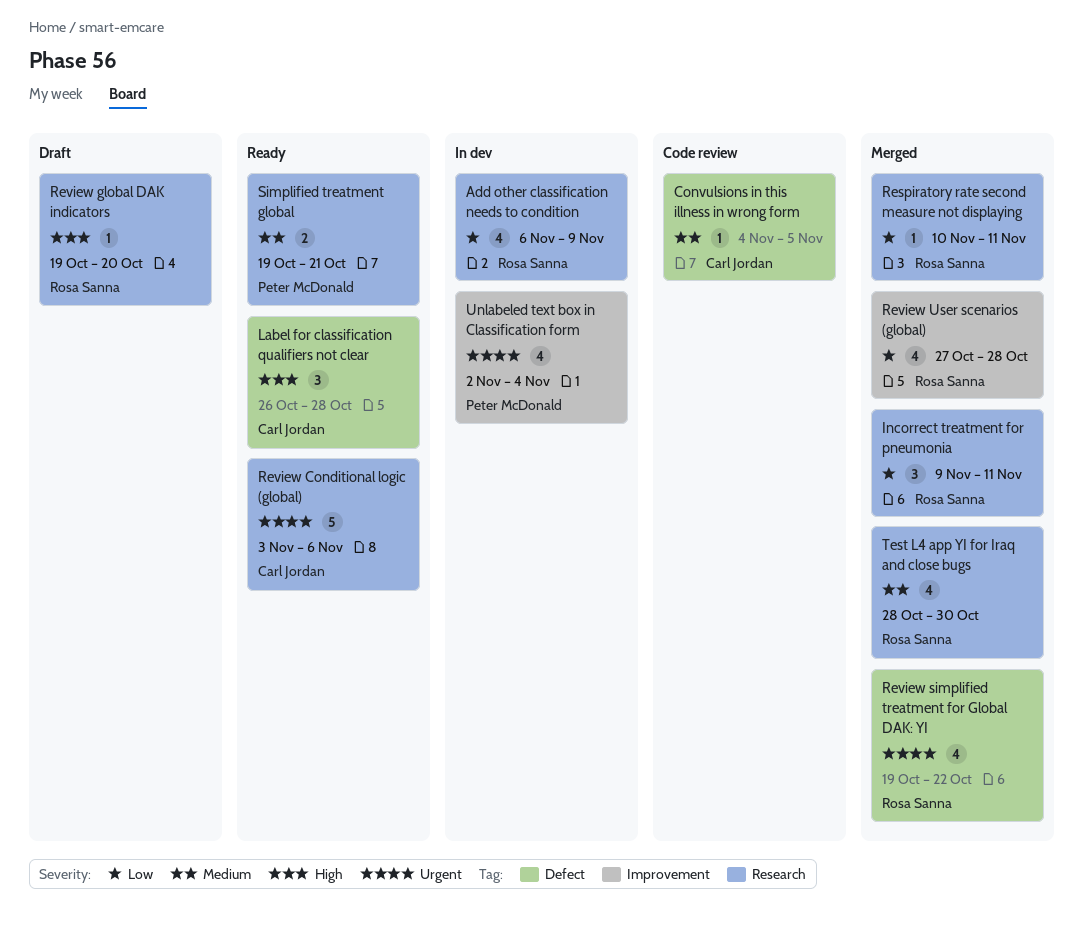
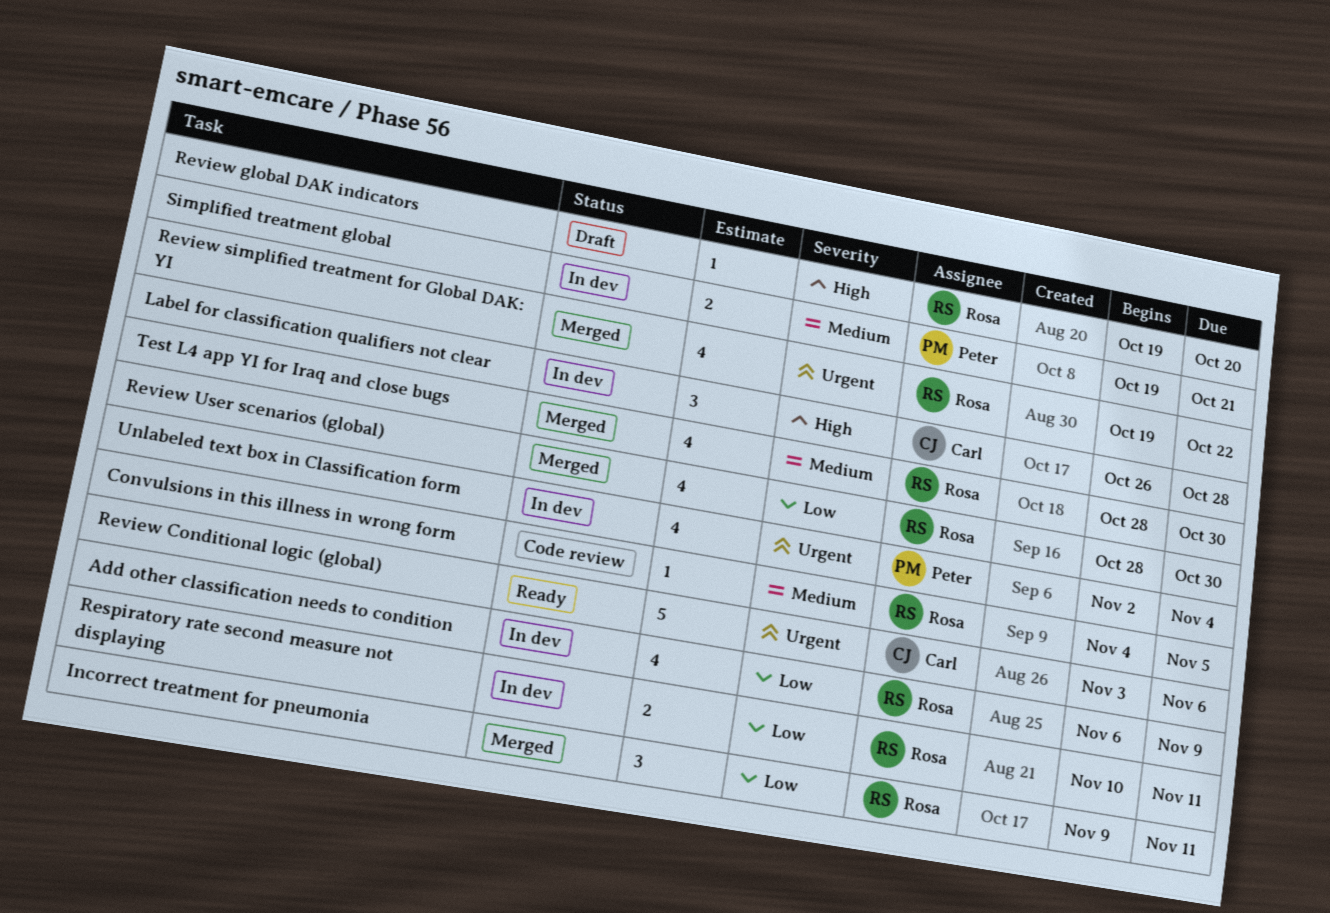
Convulsions in this illness in wrong form, owner: Carl Jordan -> Rosa Sanna
Label for classification qualifiers not clear, status: Ready -> In dev
Respiratory rate second measure not displaying, status: Merged -> In dev
Respiratory rate second measure not displaying, estimate: 1 -> 2
Review User scenarios (global), start: Oct 27 -> Oct 28
Review User scenarios (global), due: Oct 28 -> Oct 30
Simplified treatment global, status: Ready -> In dev

